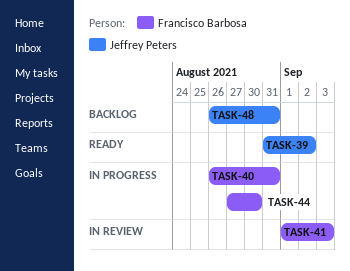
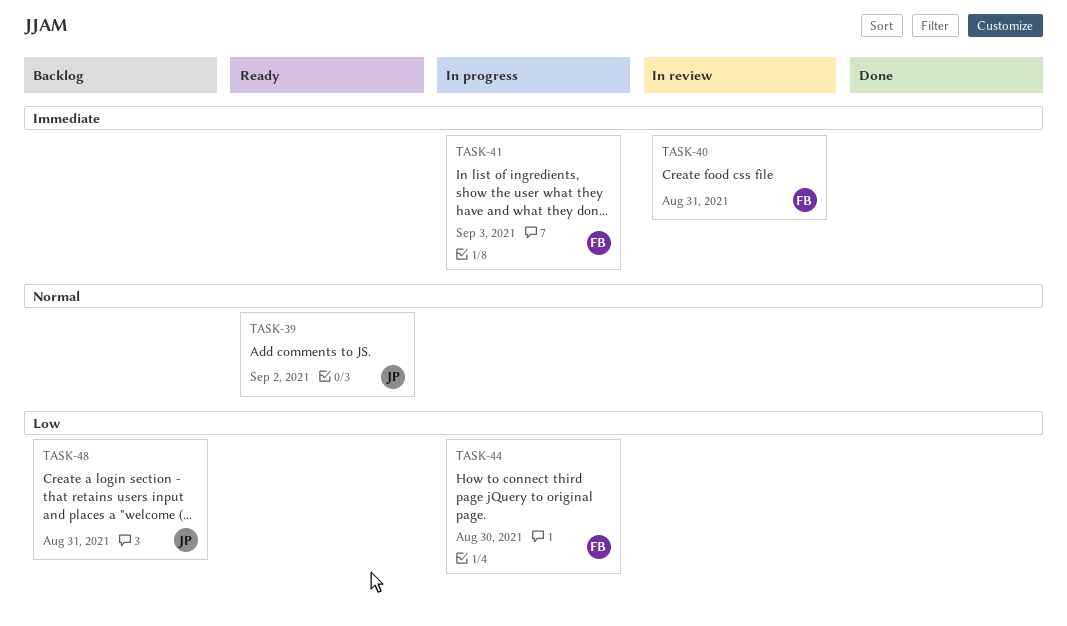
TASK-40, status: In progress -> In review
TASK-41, status: In review -> In progress

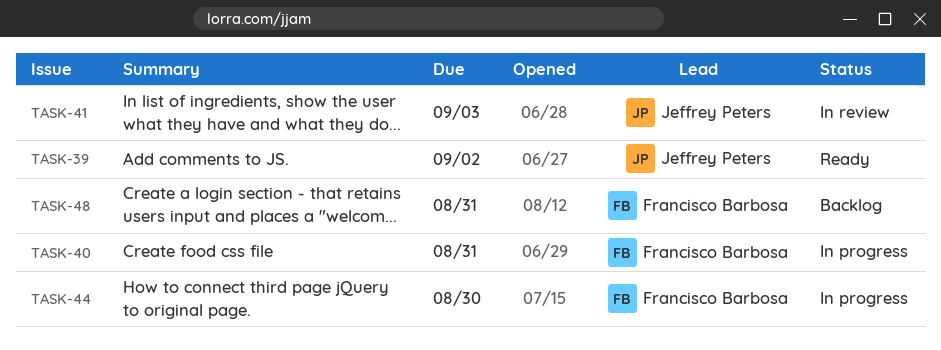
TASK-40, status: In review -> In progress
TASK-41, status: In progress -> In review
TASK-41, owner: Francisco Barbosa -> Jeffrey Peters
TASK-48, owner: Jeffrey Peters -> Francisco Barbosa

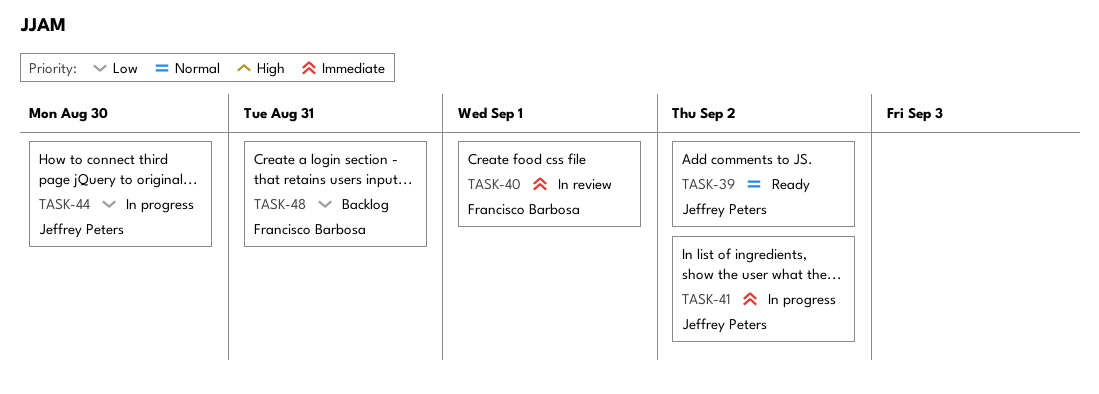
TASK-40, status: In progress -> In review
TASK-40, due: Aug 31 -> Sep 1
TASK-41, status: In review -> In progress
TASK-41, due: Sep 3 -> Sep 2
TASK-44, owner: Francisco Barbosa -> Jeffrey Peters

